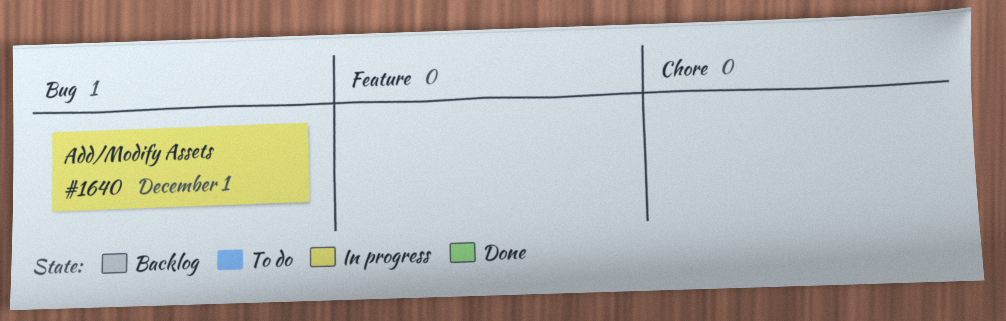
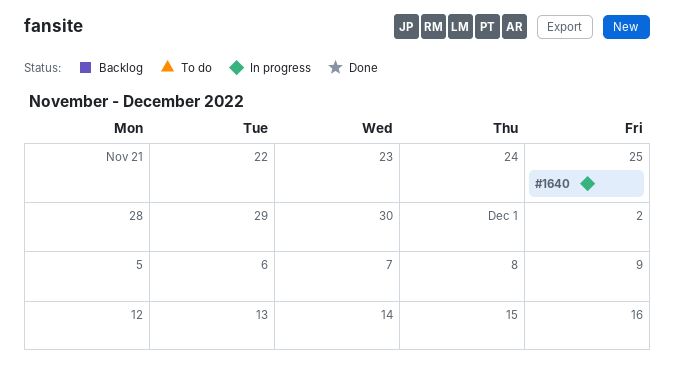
#1640, due: Dec 1 -> Nov 25

